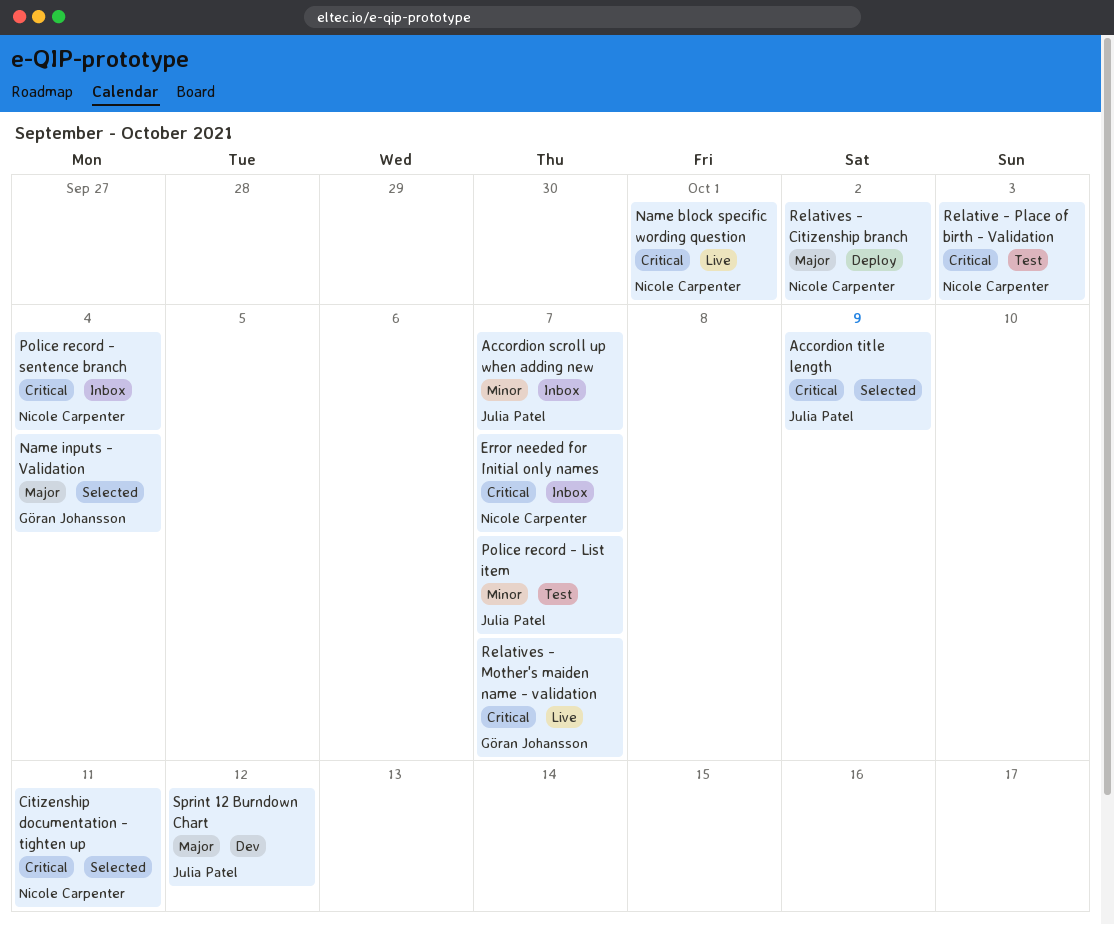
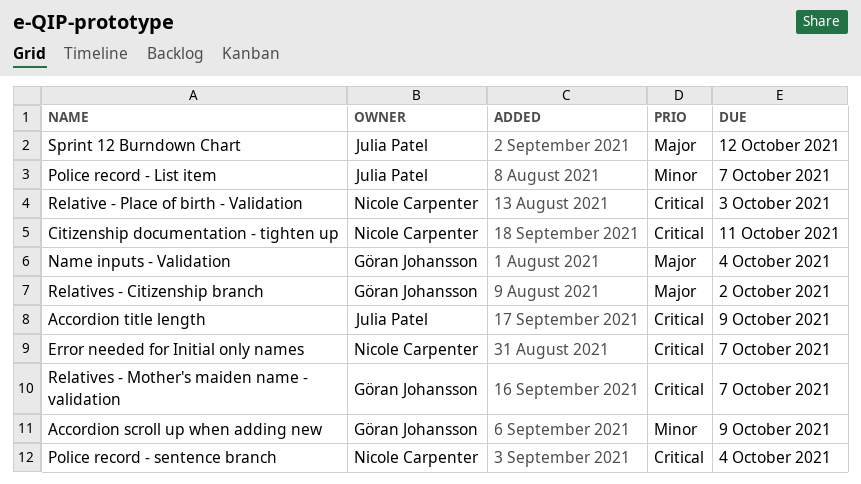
Accordion scroll up when adding new, owner: Julia Patel -> Göran Johansson
Accordion scroll up when adding new, due: Oct 7 -> Oct 9
Name block specific wording question: present -> none
Relatives - Citizenship branch, owner: Nicole Carpenter -> Göran Johansson

